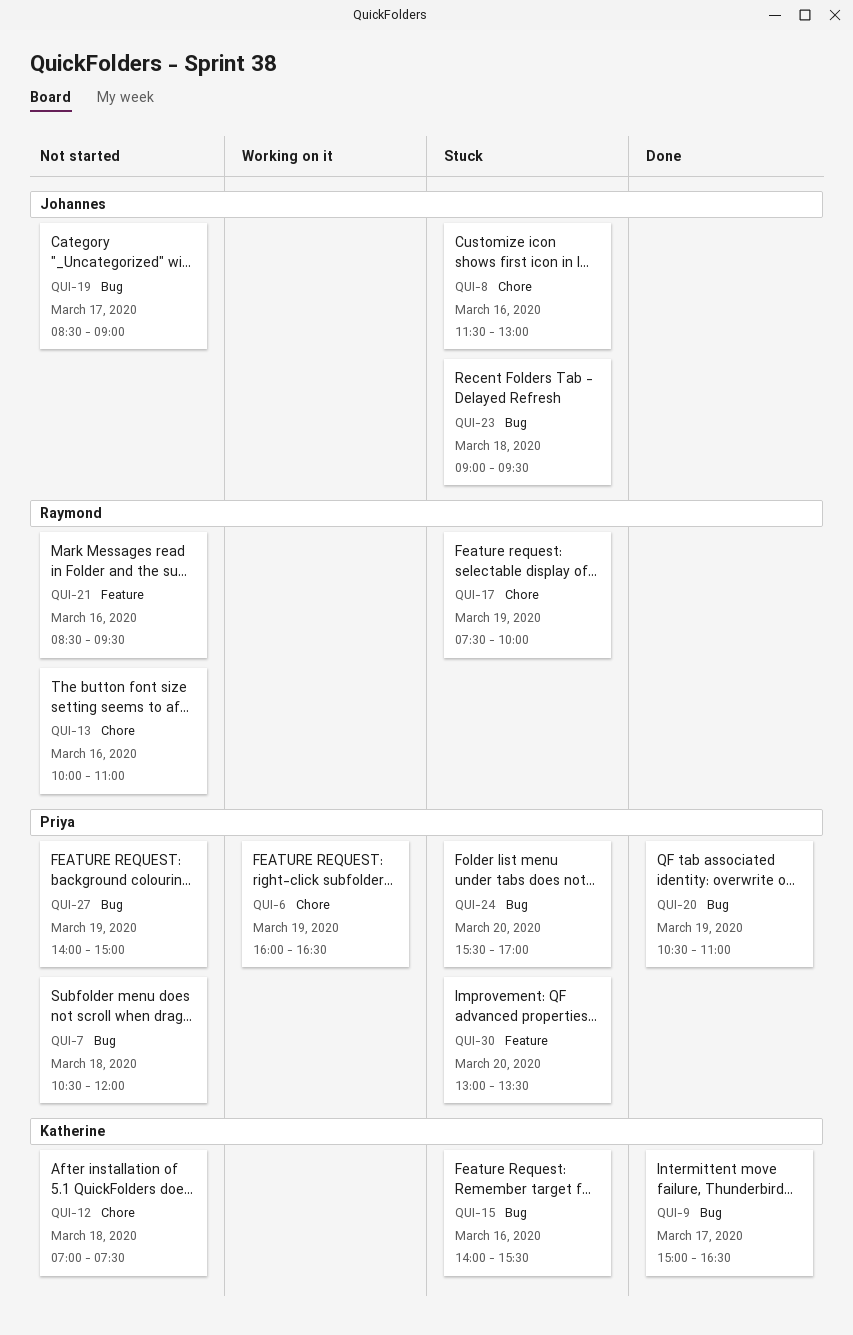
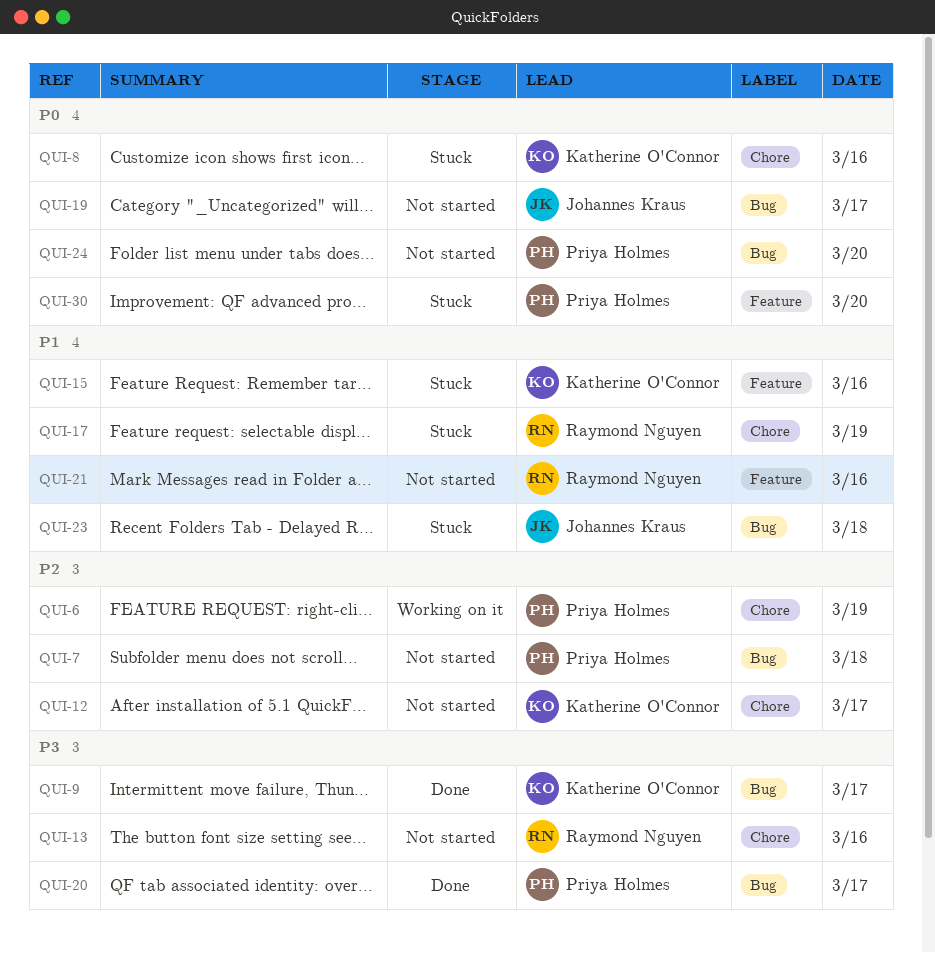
QUI-8, owner: Johannes Kraus -> Katherine O'Connor
QUI-12, day: Mar 18 -> Mar 17
QUI-15, label: Bug -> Feature
QUI-20, day: Mar 19 -> Mar 17
QUI-24, status: Stuck -> Not started
QUI-27: present -> none

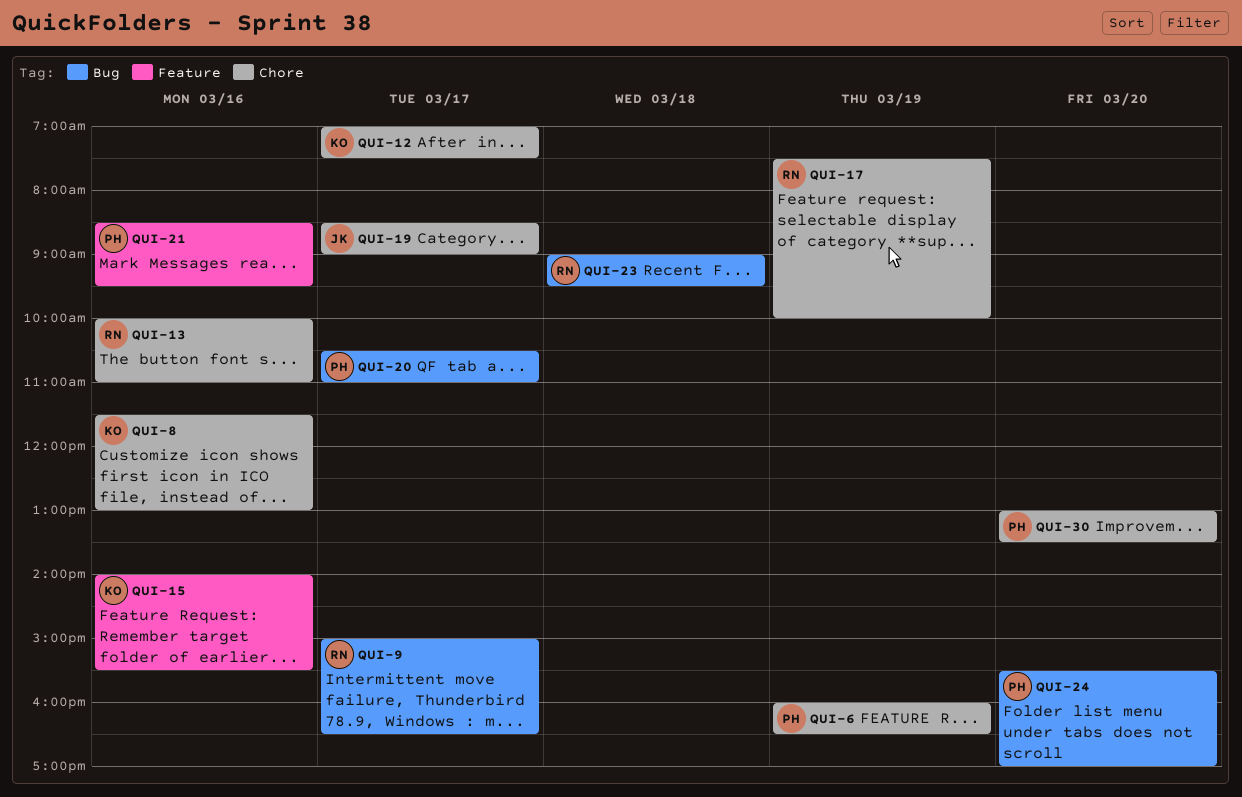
QUI-7: present -> none
QUI-9, owner: Katherine O'Connor -> Raymond Nguyen
QUI-19, label: Bug -> Chore
QUI-21, owner: Raymond Nguyen -> Priya Holmes
QUI-23, owner: Johannes Kraus -> Raymond Nguyen
QUI-30, label: Feature -> Chore

